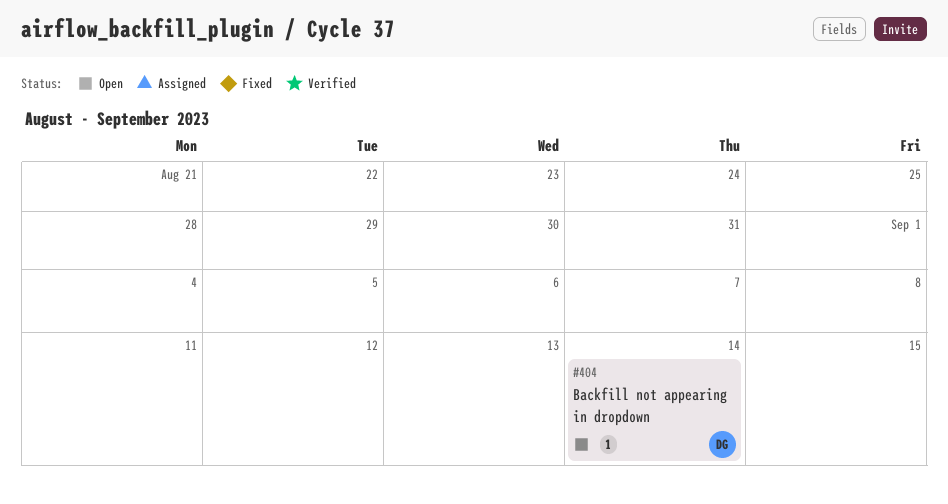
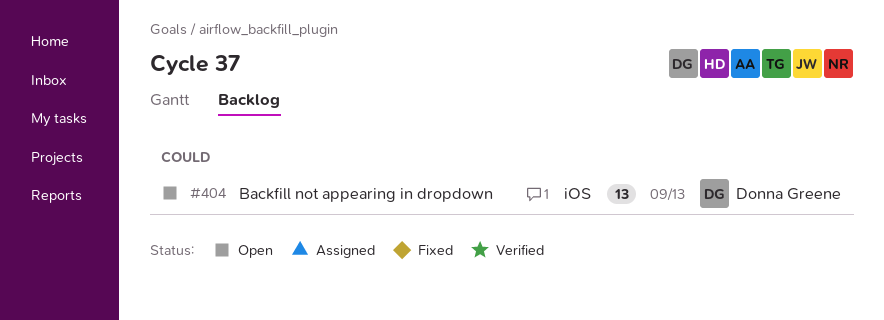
#404, estimate: 1 -> 13
#404, due: Sep 14 -> Sep 13

